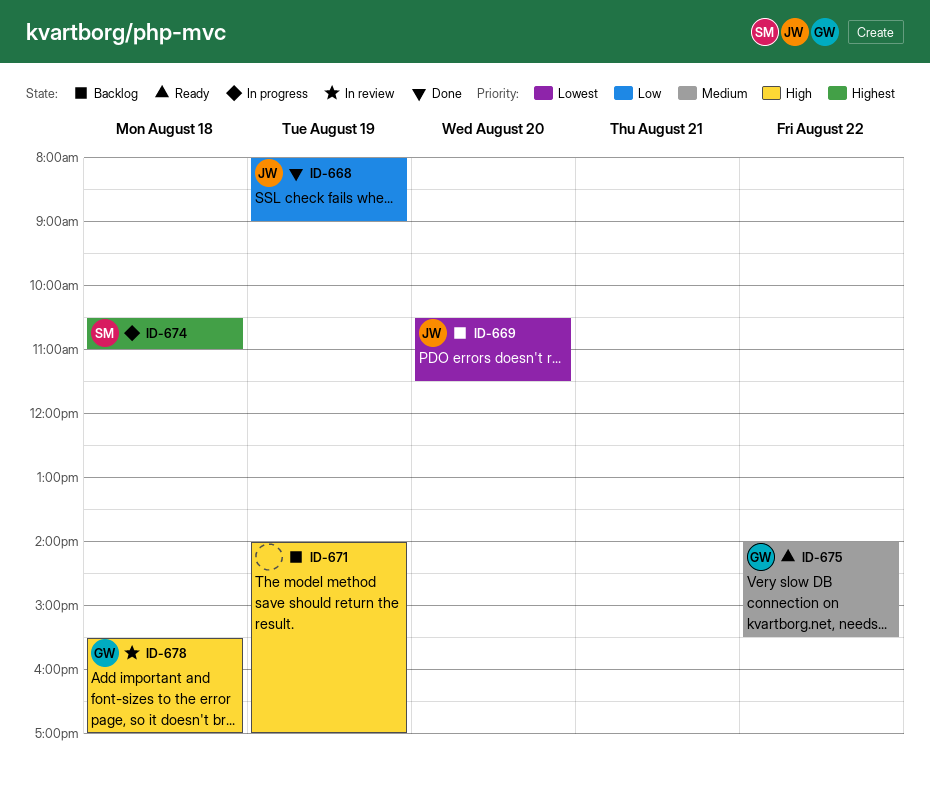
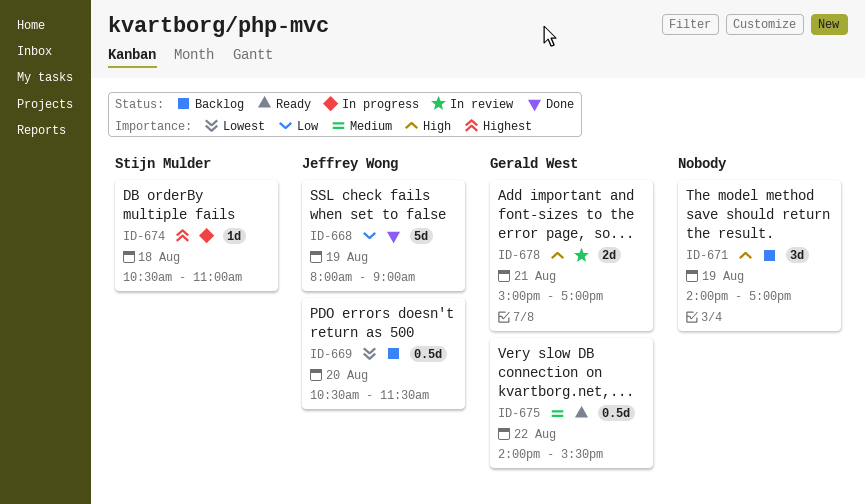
ID-678, day: Aug 18 -> Aug 21
ID-678, begins: 15:30 -> 15:00

